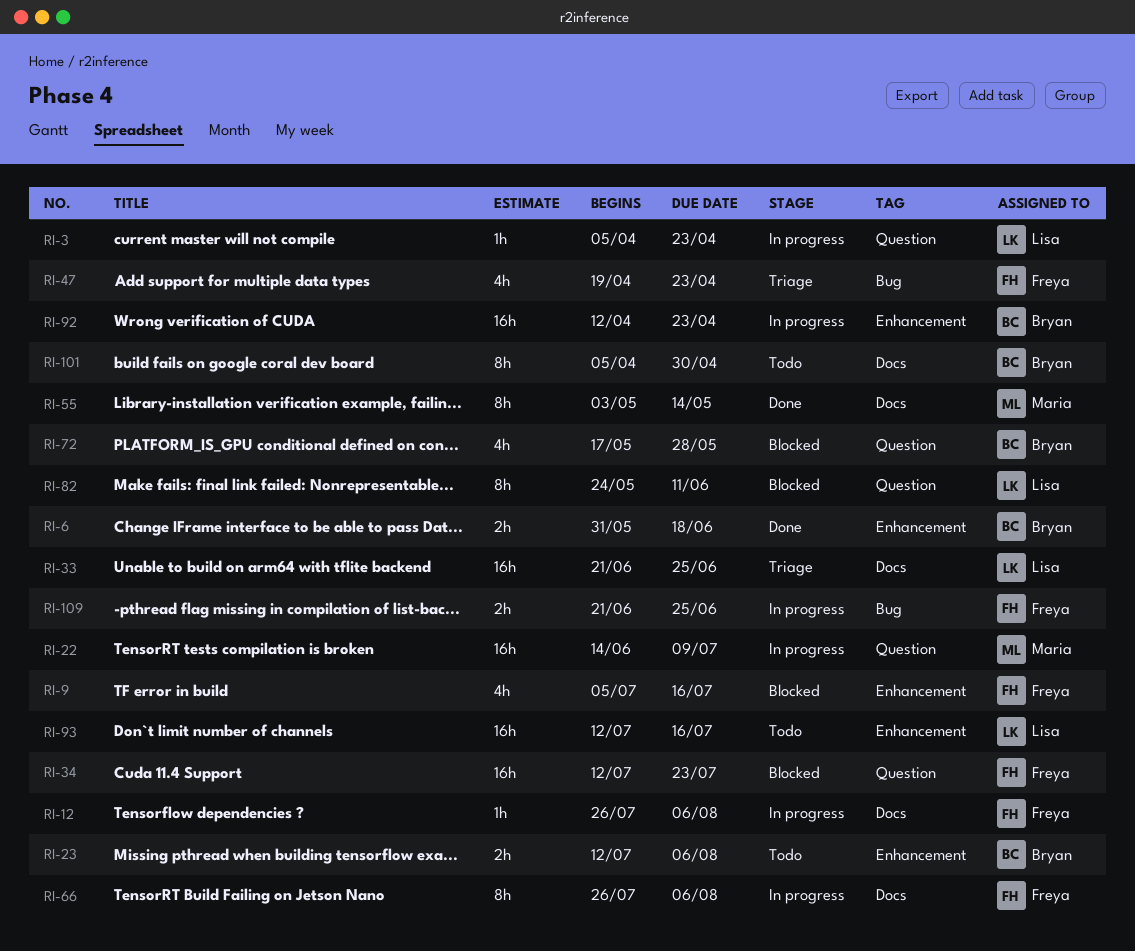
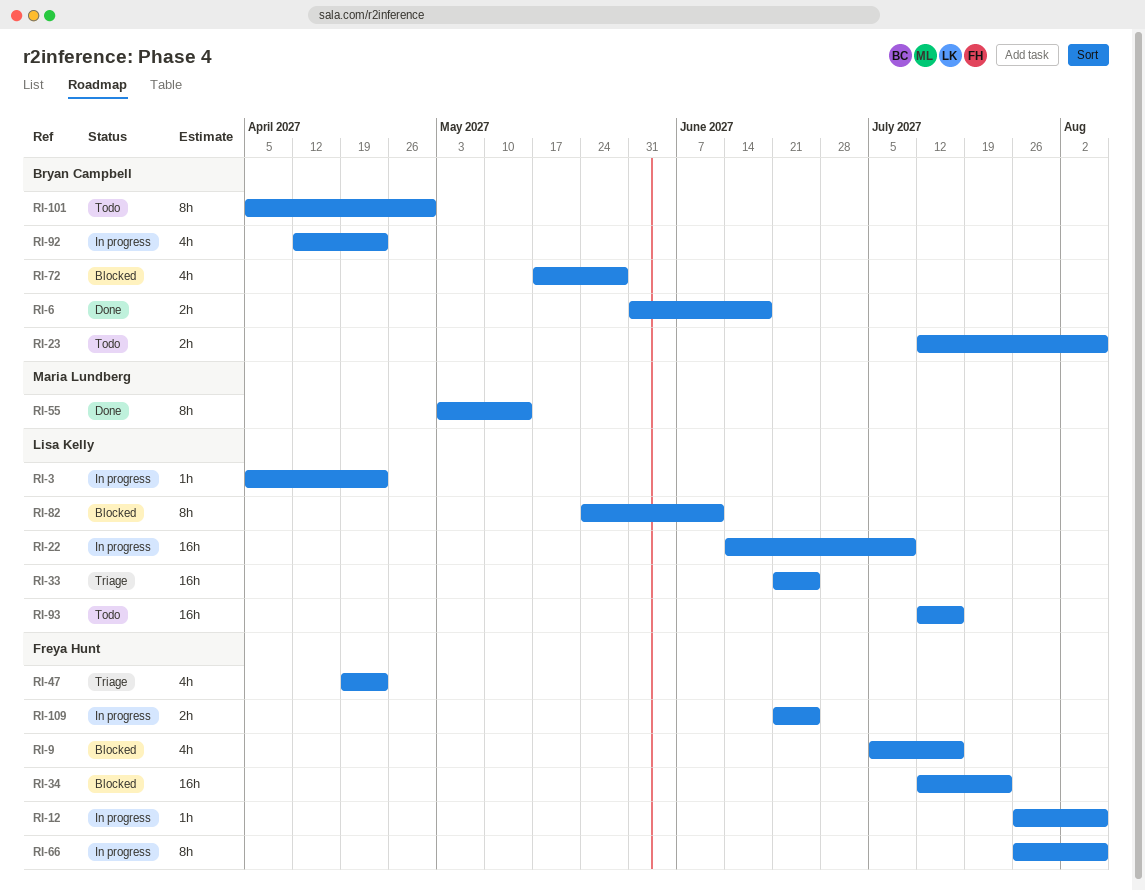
RI-22, owner: Maria Lundberg -> Lisa Kelly
RI-92, estimate: 16h -> 4h

